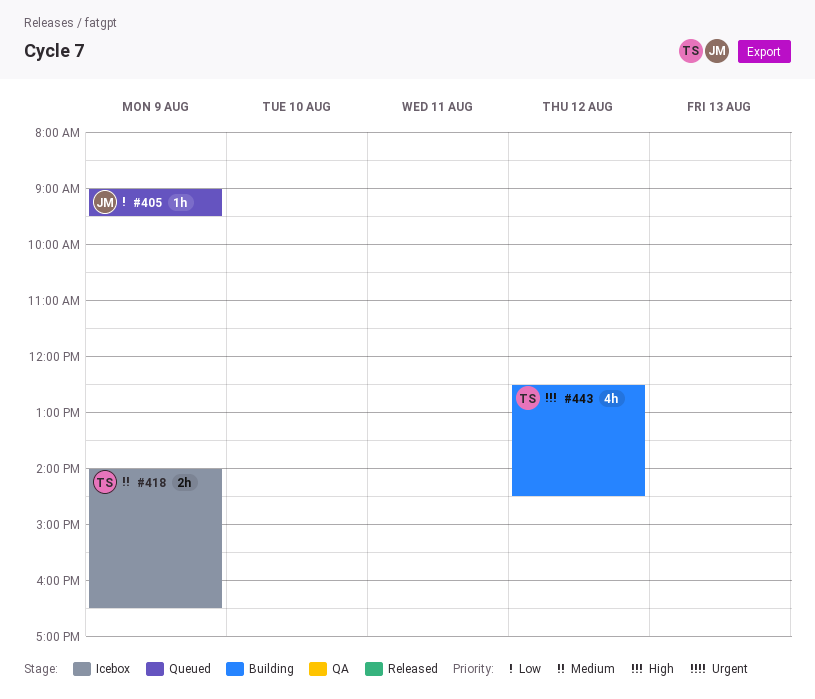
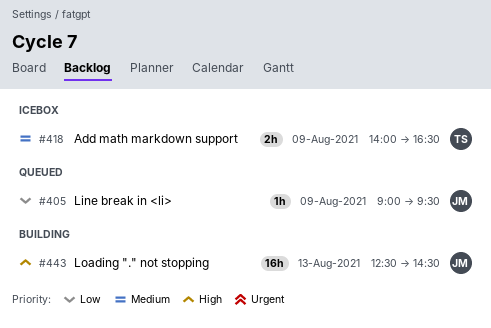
#443, owner: TS -> JM
#443, estimate: 4h -> 16h
#443, day: Aug 12 -> Aug 13

